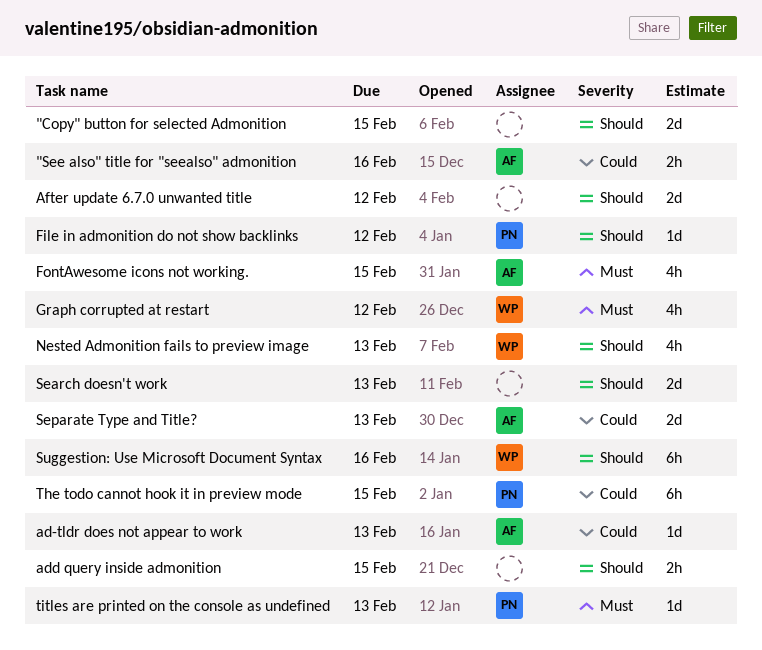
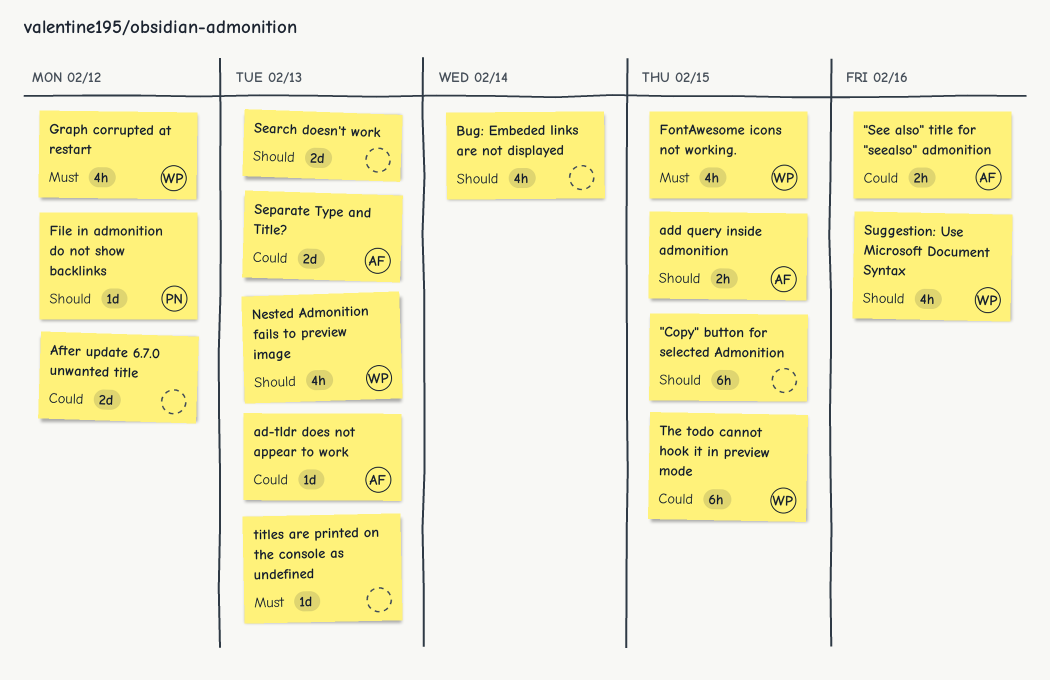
"Copy" button for selected Admonition, estimate: 2d -> 6h
add query inside admonition, owner: none -> AF
After update 6.7.0 unwanted title, priority: Should -> Could
Bug: Embeded links are not displayed: none -> present
FontAwesome icons not working., owner: AF -> WP
Suggestion: Use Microsoft Document Syntax, estimate: 6h -> 4h
The todo cannot hook it in preview mode, owner: PN -> WP
titles are printed on the console as undefined, owner: PN -> none

